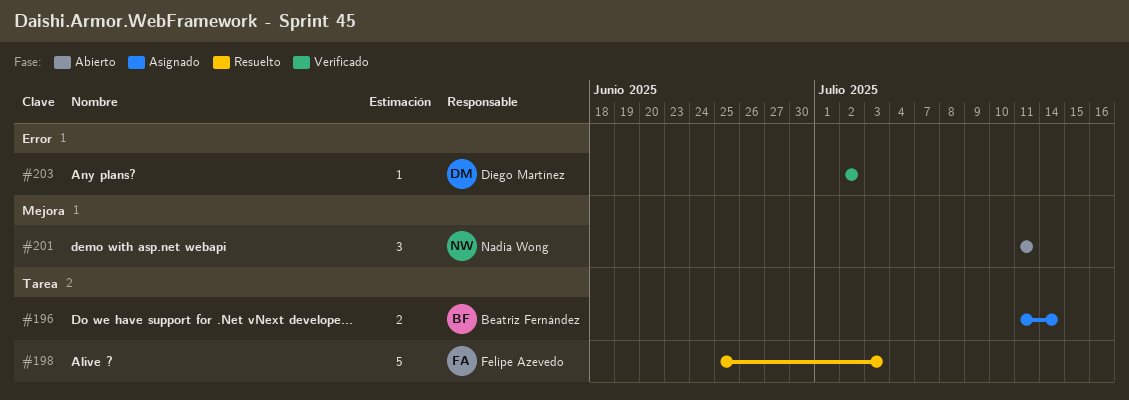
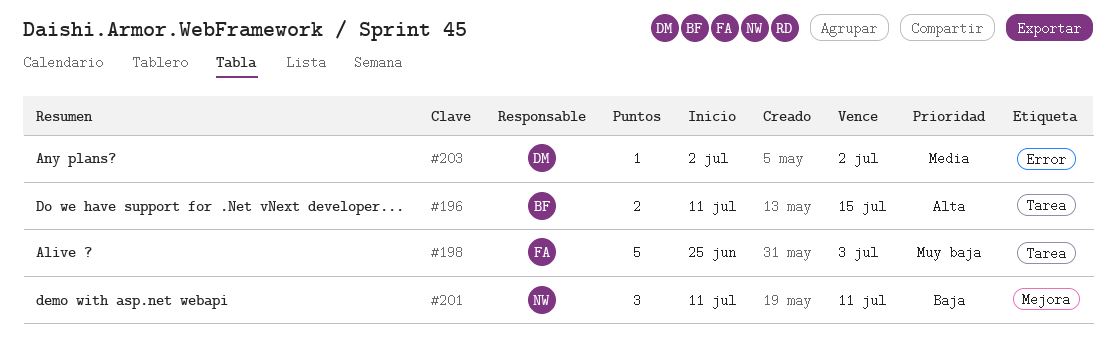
#196, due: Jul 14 -> Jul 15

